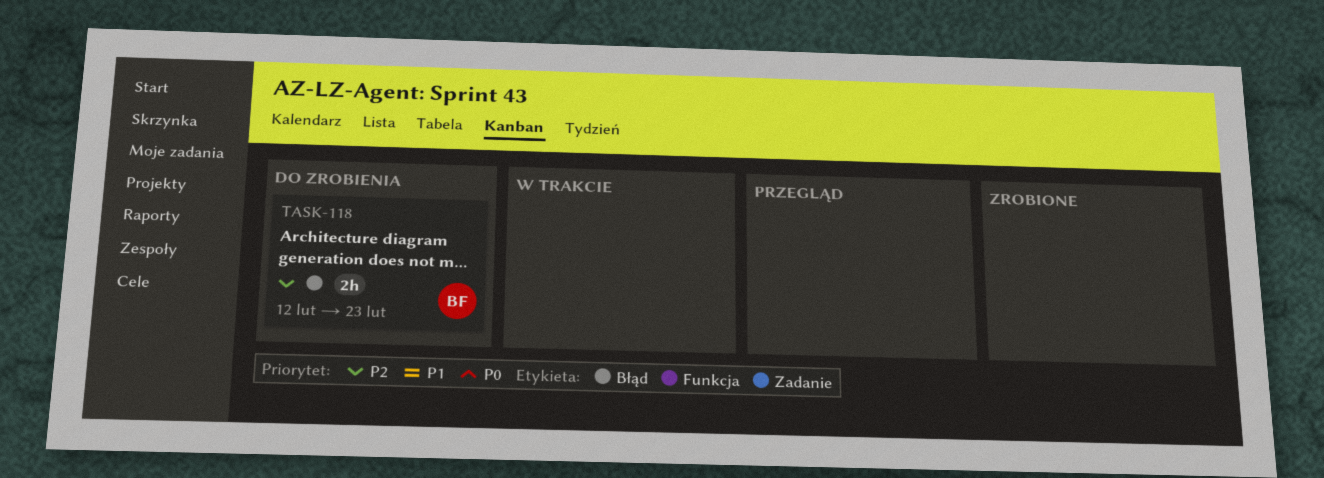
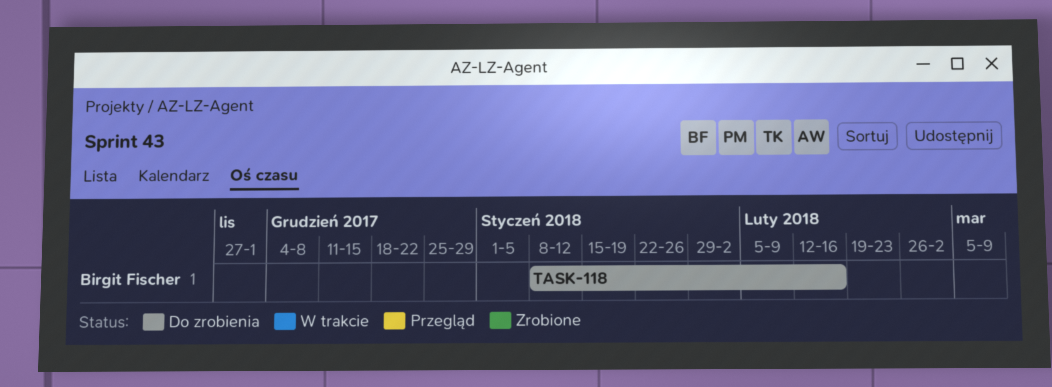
TASK-118, start: Feb 12 -> Jan 8
TASK-118, due: Feb 23 -> Feb 16

